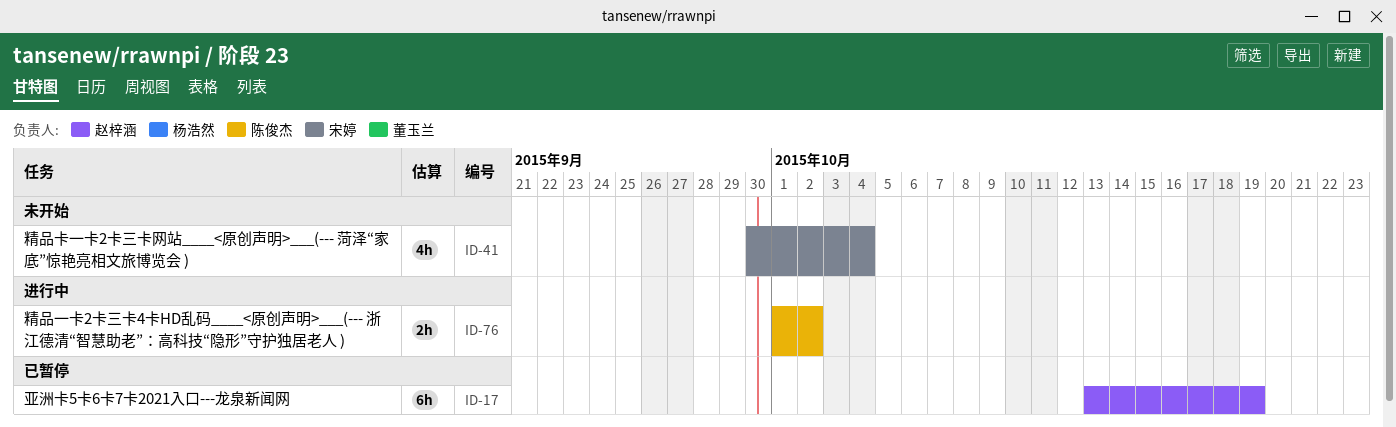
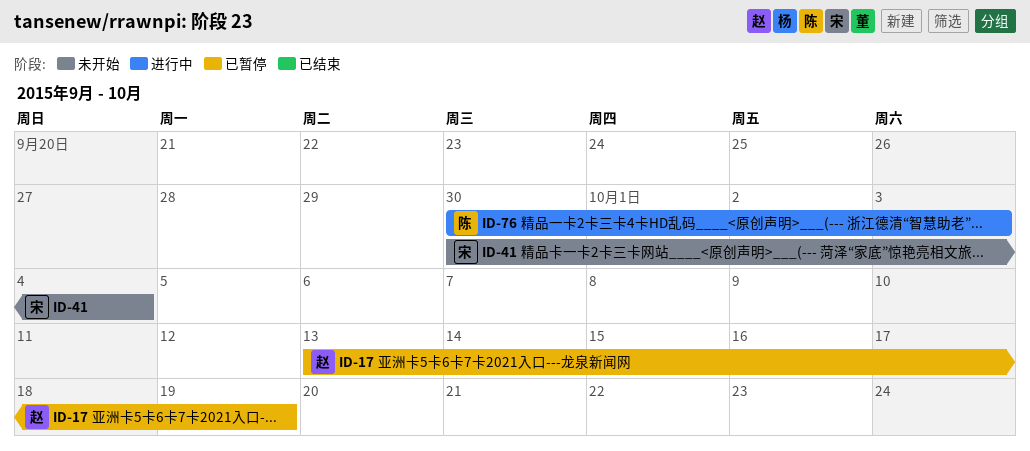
ID-76, start: Oct 1 -> Sep 30
ID-76, due: Oct 2 -> Oct 3

